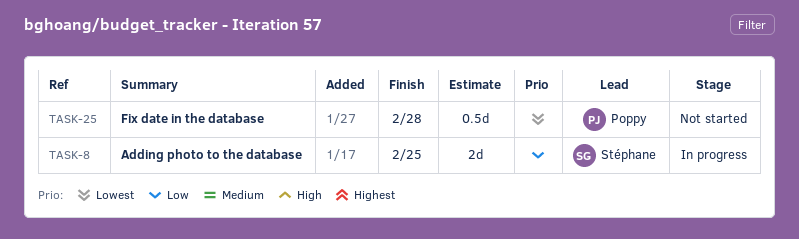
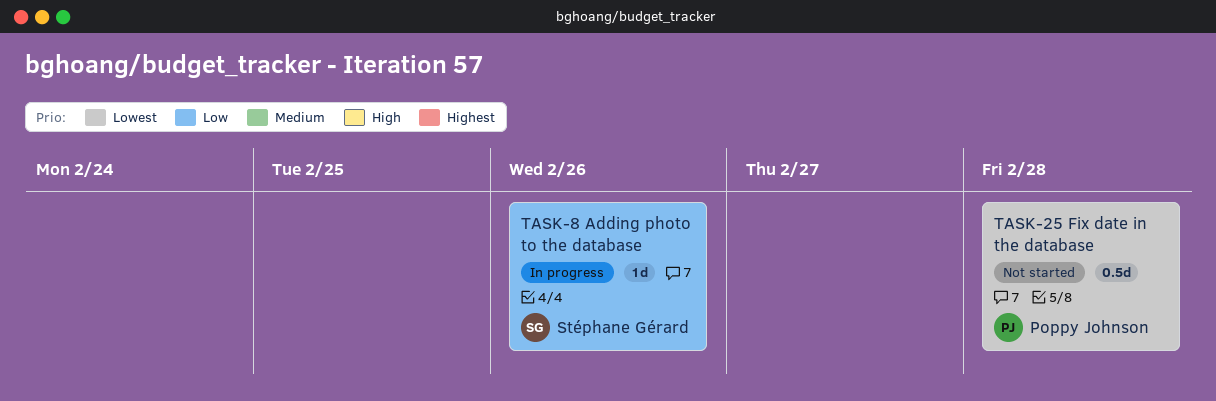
TASK-8, estimate: 2d -> 1d
TASK-8, due: Feb 25 -> Feb 26

